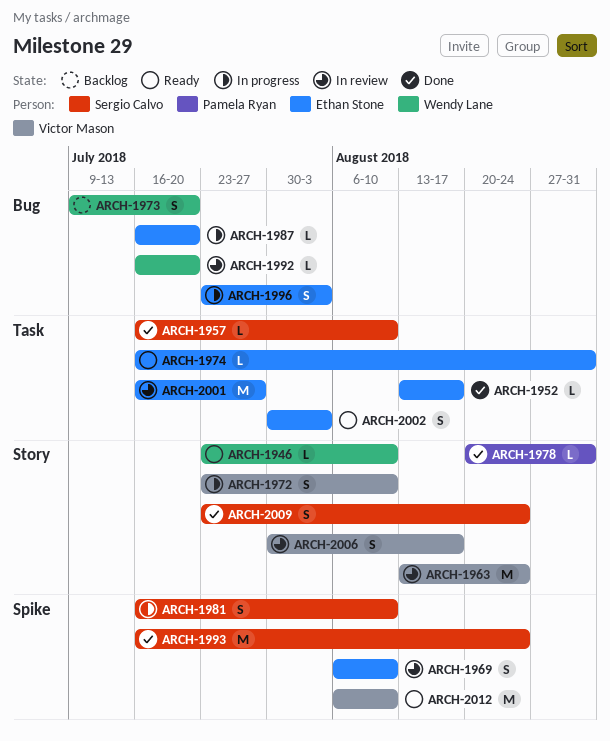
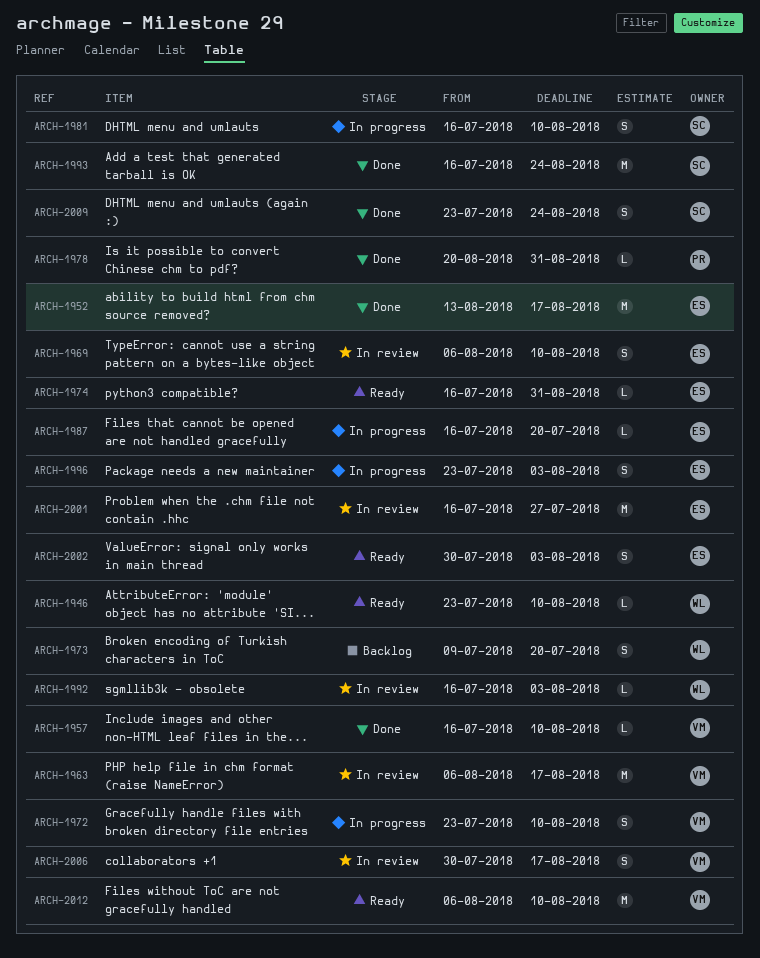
ARCH-1952, estimate: L -> M
ARCH-1957, owner: Sergio Calvo -> Victor Mason
ARCH-1963, start: Aug 13 -> Aug 6
ARCH-1963, due: Aug 24 -> Aug 17
ARCH-1992, due: Jul 20 -> Aug 3

